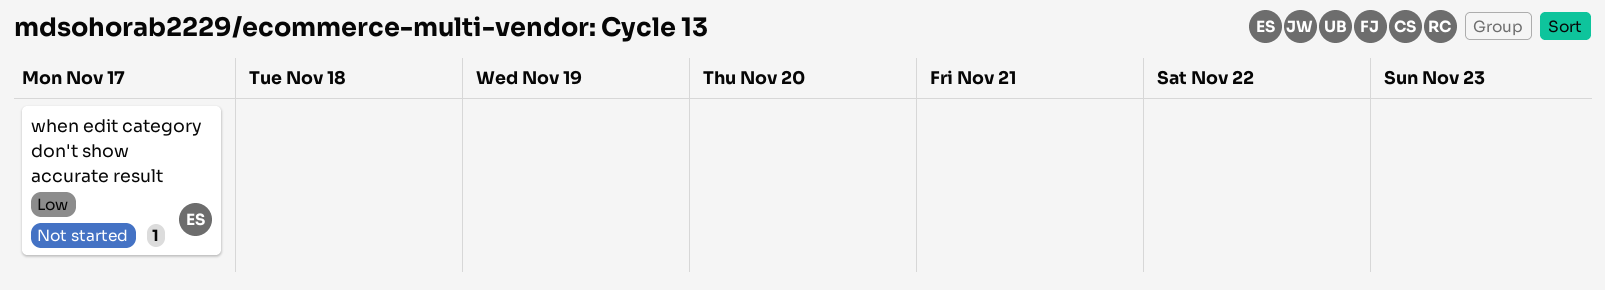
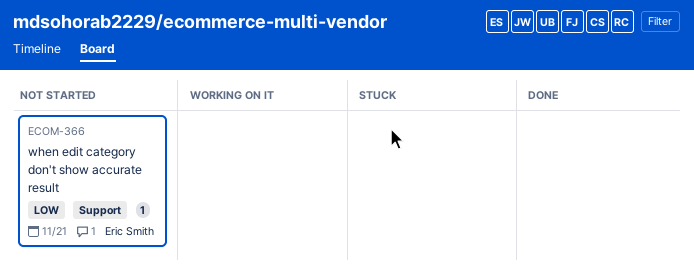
when edit category don't show accurate result, due: Nov 17 -> Nov 21

